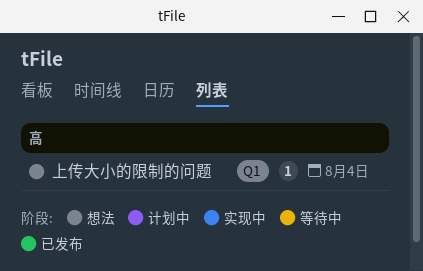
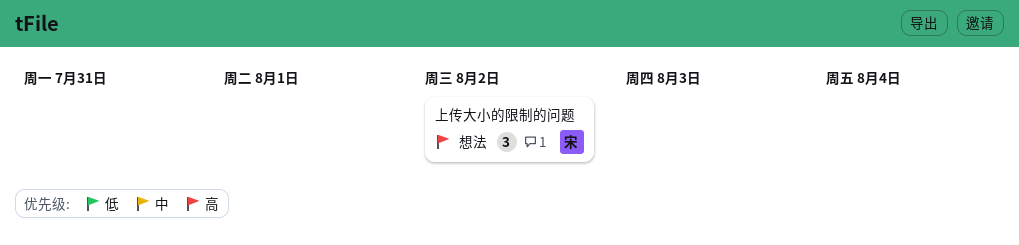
上传大小的限制的问题, estimate: 1 -> 3
上传大小的限制的问题, due: Aug 4 -> Aug 2

